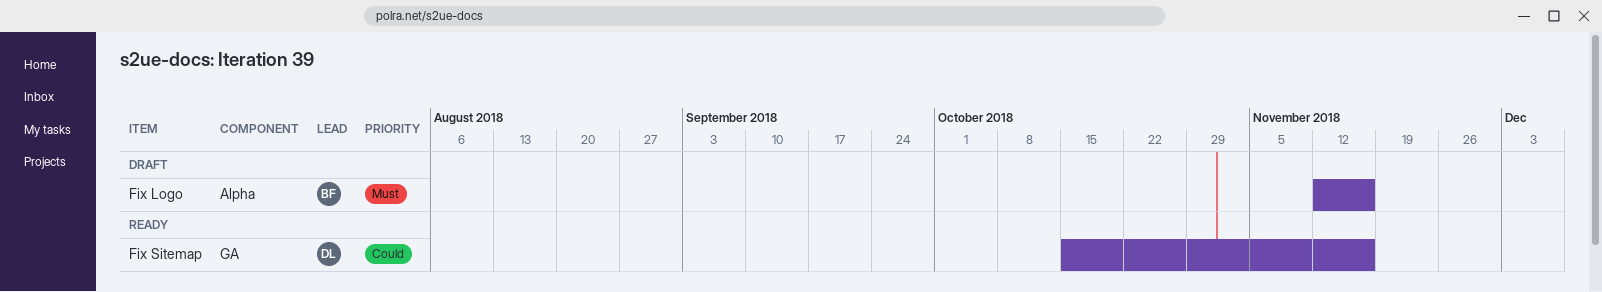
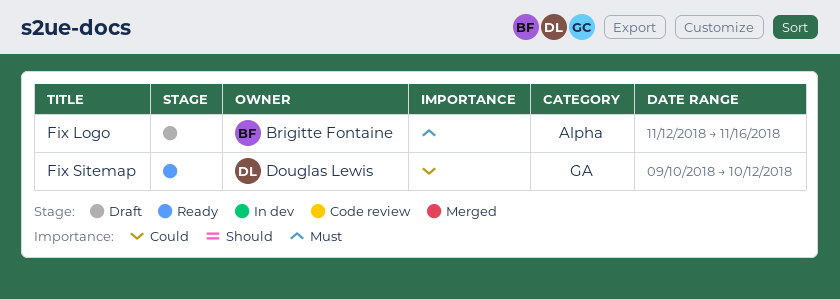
Fix Sitemap, start: Oct 15 -> Sep 10
Fix Sitemap, due: Nov 16 -> Oct 12

